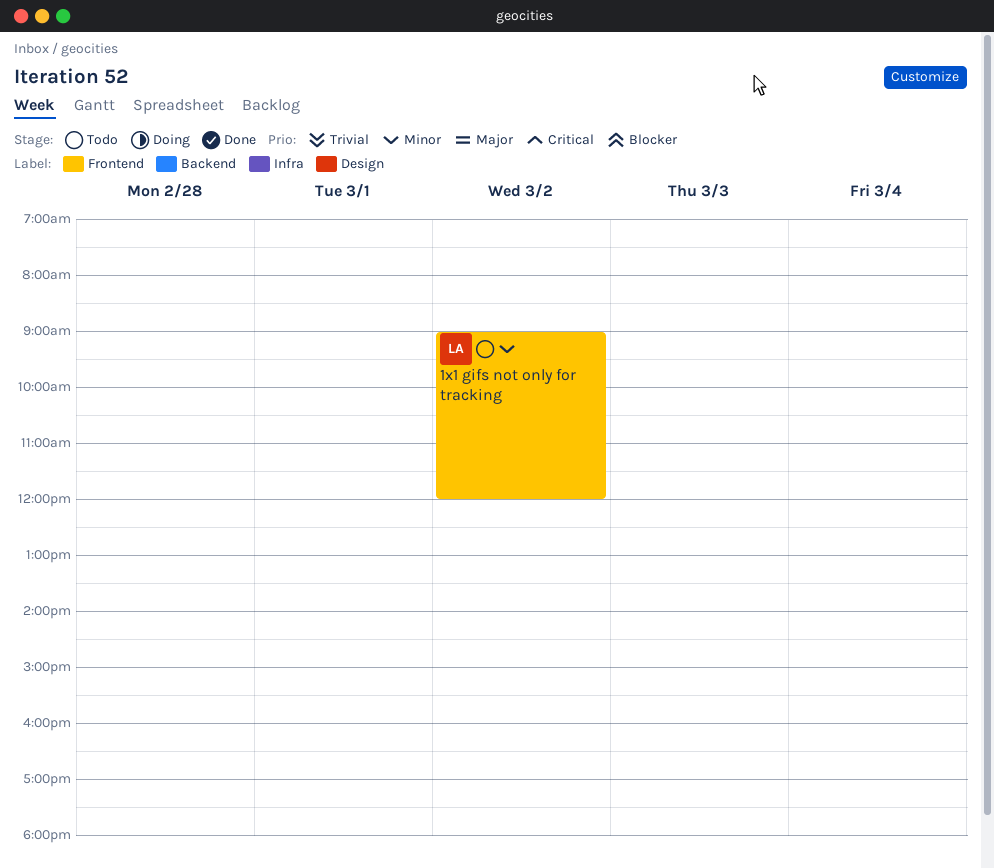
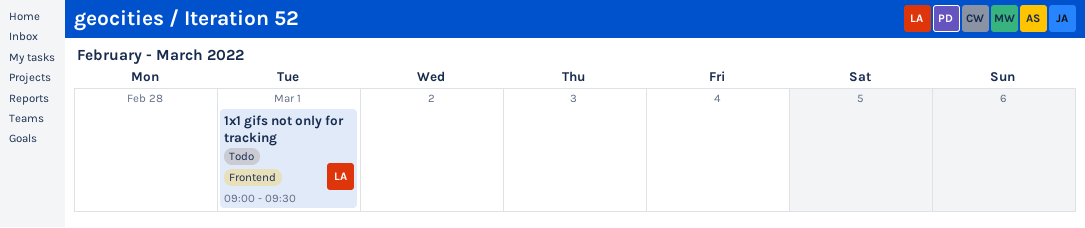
1x1 gifs not only for tracking, day: Mar 2 -> Mar 1
1x1 gifs not only for tracking, ends: 12:00 -> 09:30

